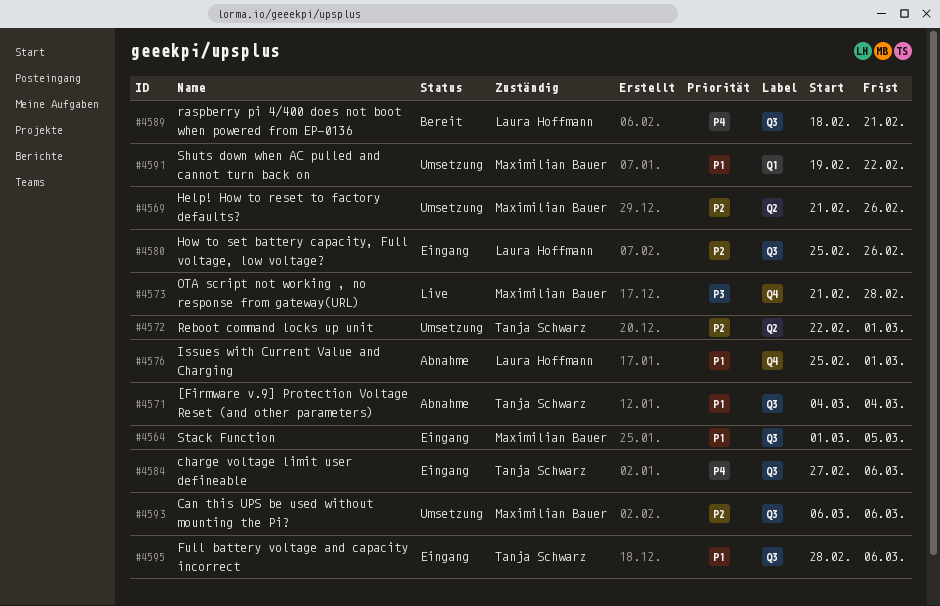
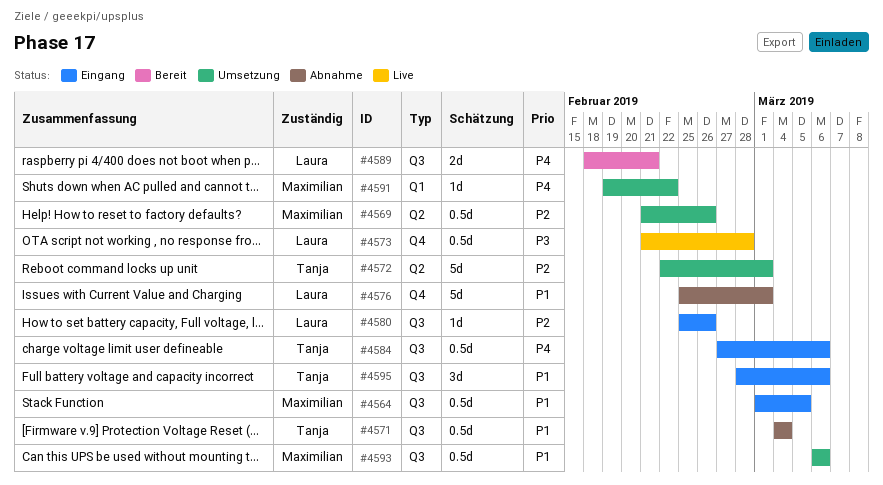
#4573, owner: Maximilian Bauer -> Laura Hoffmann
#4591, priority: P1 -> P4
#4593, priority: P2 -> P1

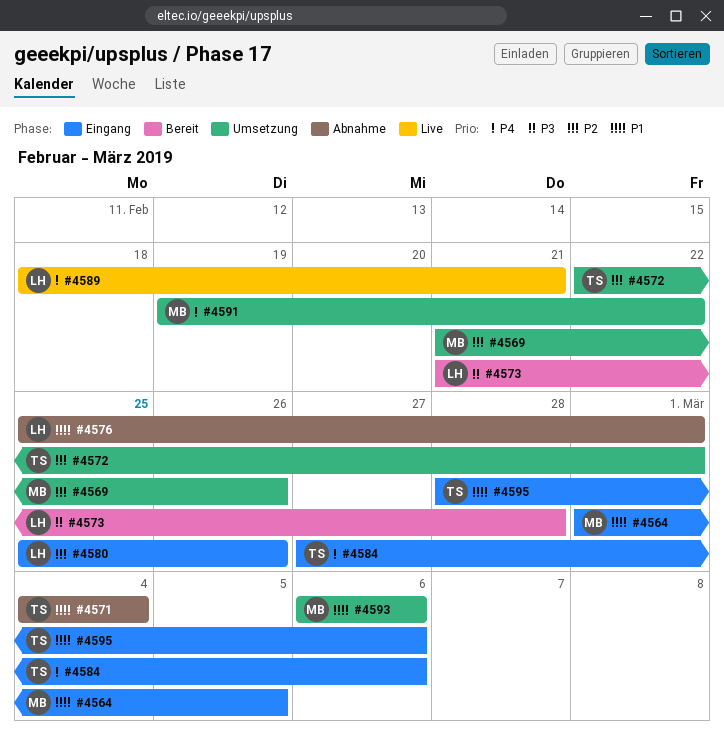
#4573, status: Live -> Bereit
#4589, status: Bereit -> Live

